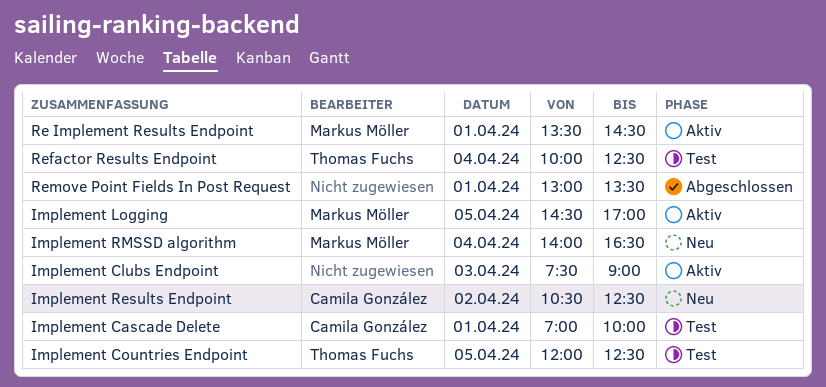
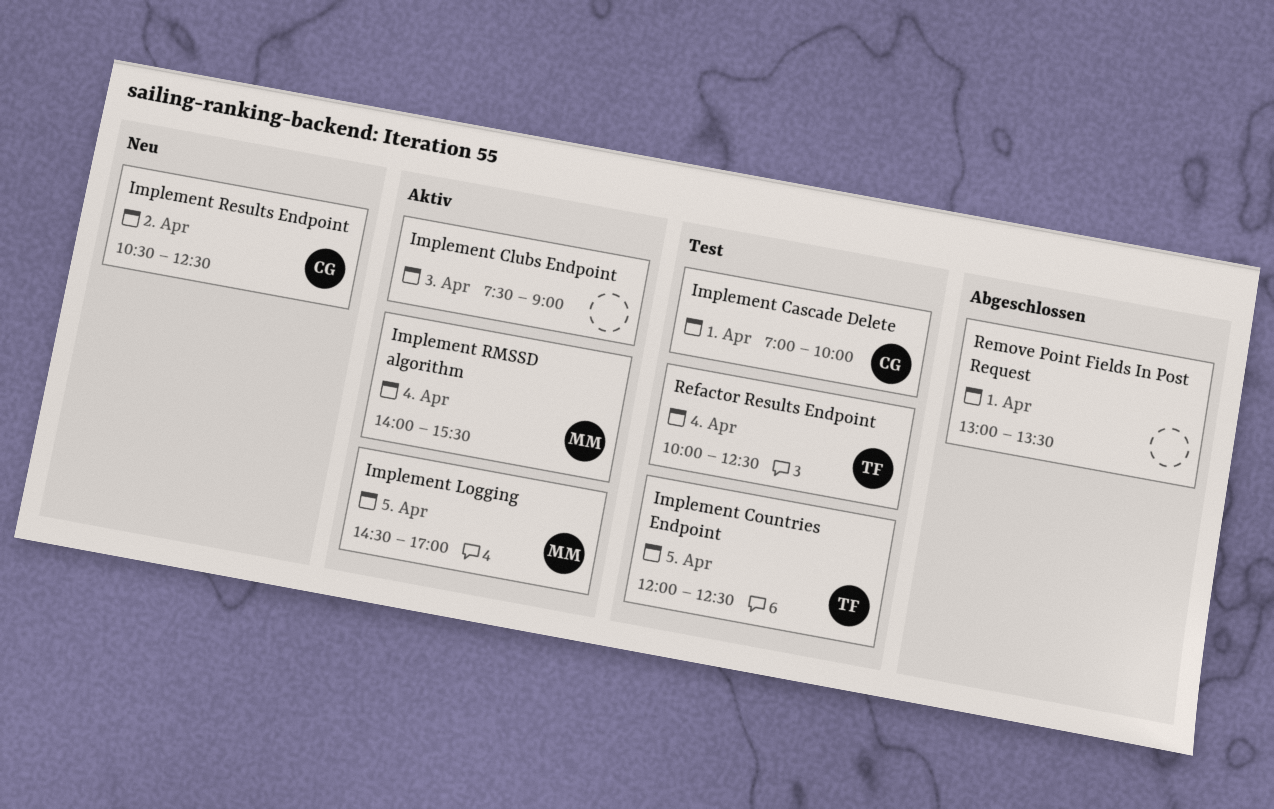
Implement RMSSD algorithm, status: Neu -> Aktiv
Implement RMSSD algorithm, ends: 16:30 -> 15:30
Re Implement Results Endpoint: present -> none

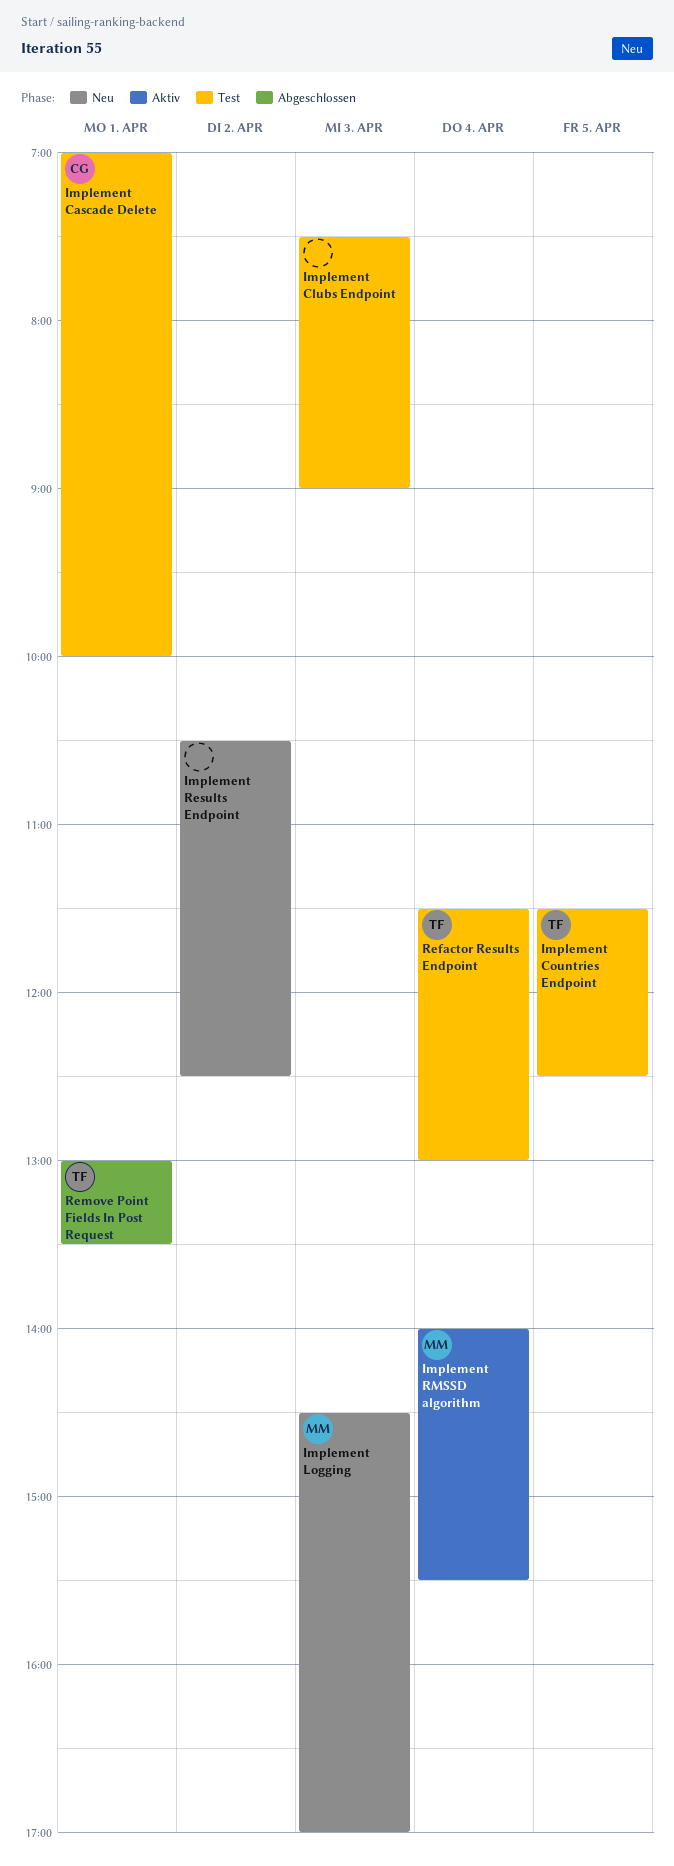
Implement Clubs Endpoint, status: Aktiv -> Test
Implement Countries Endpoint, begins: 12:00 -> 11:30
Implement Logging, status: Aktiv -> Neu
Implement Logging, day: Apr 5 -> Apr 3
Implement Results Endpoint, owner: CG -> none
Refactor Results Endpoint, begins: 10:00 -> 11:30
Refactor Results Endpoint, ends: 12:30 -> 13:00
Remove Point Fields In Post Request, owner: none -> TF

